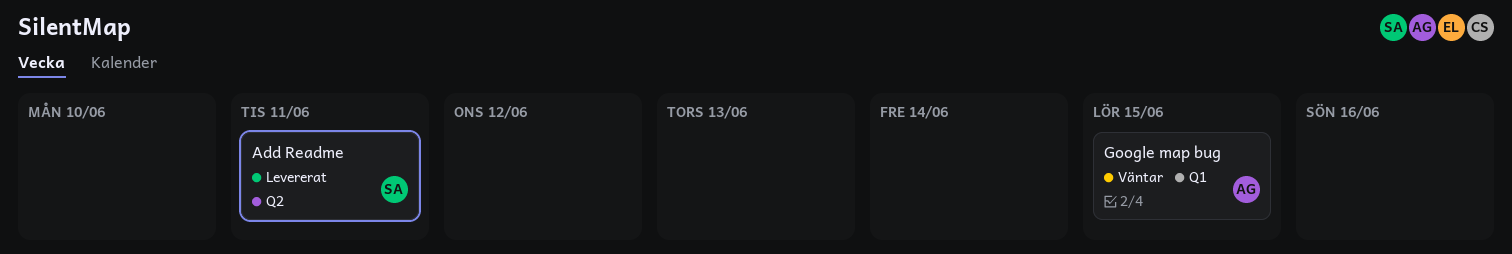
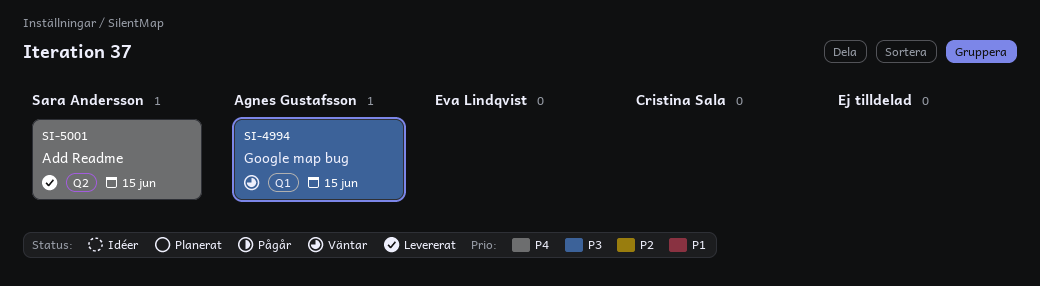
Add Readme, due: Jun 11 -> Jun 15

